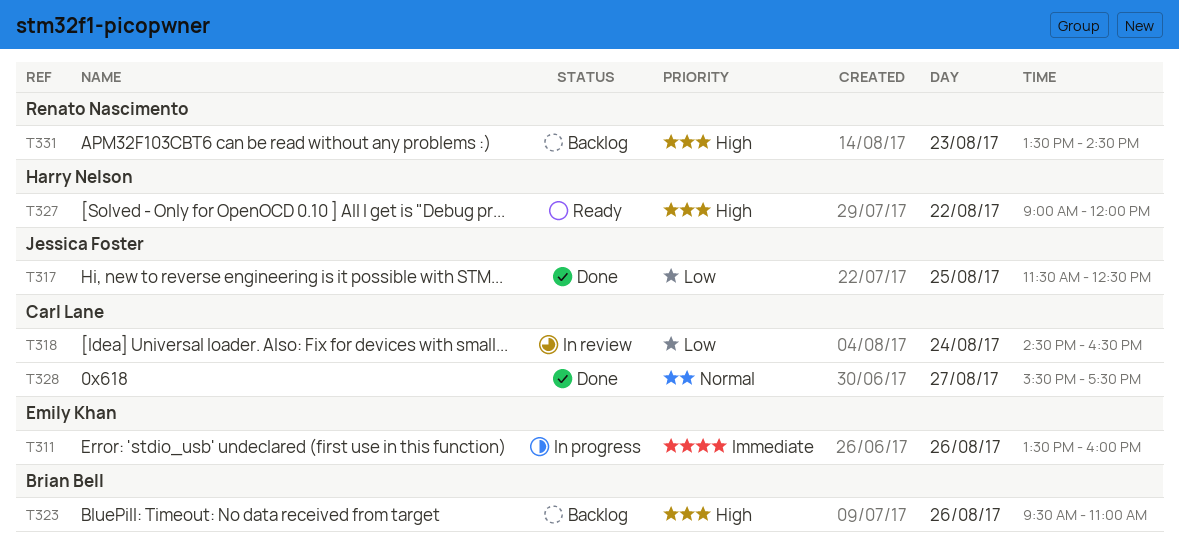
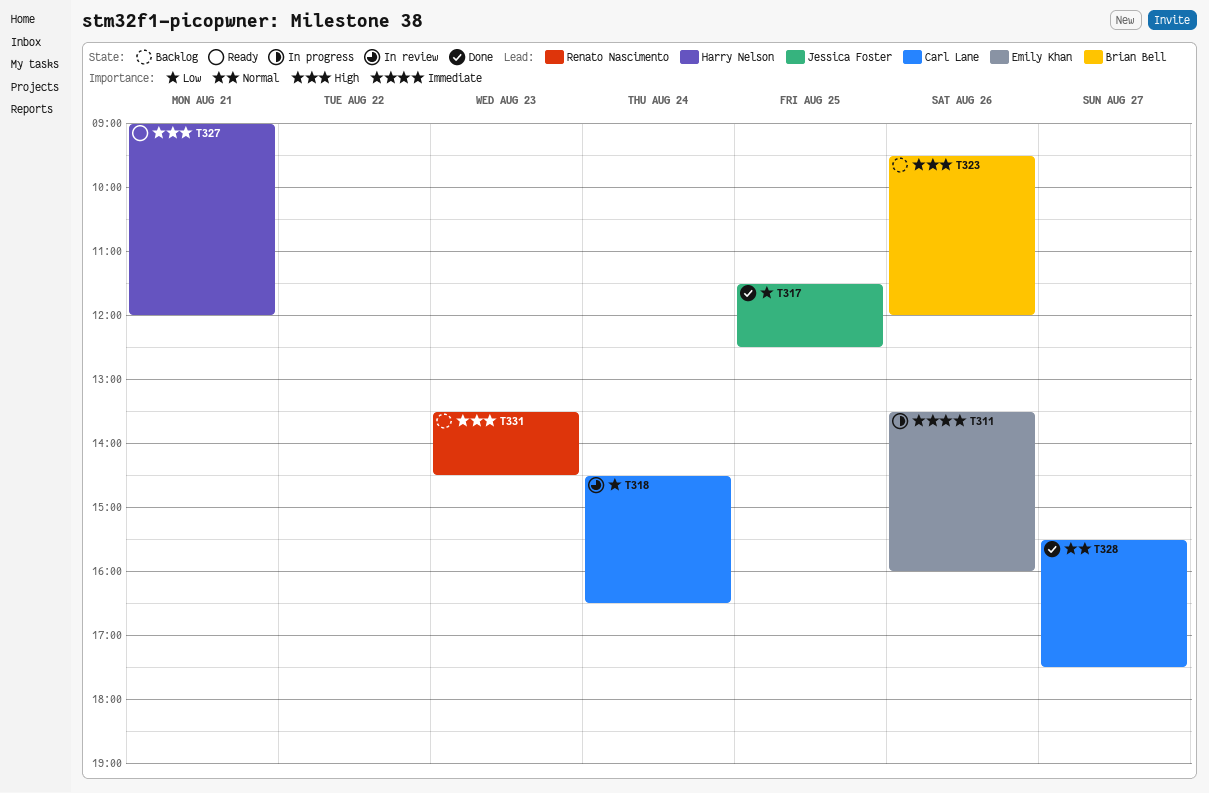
T323, ends: 11:00 -> 12:00
T327, day: Aug 22 -> Aug 21

